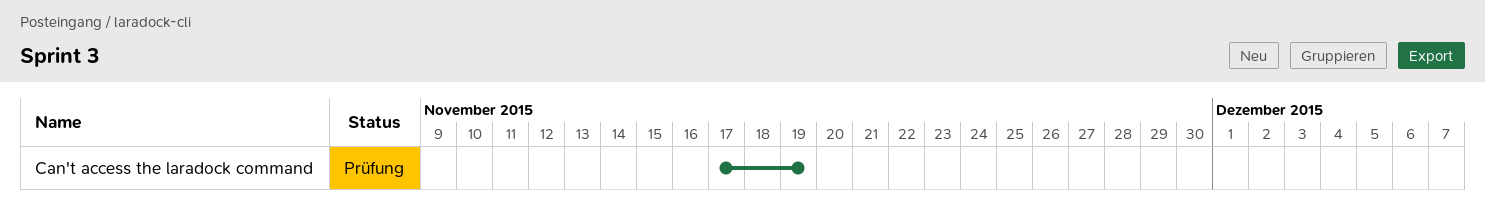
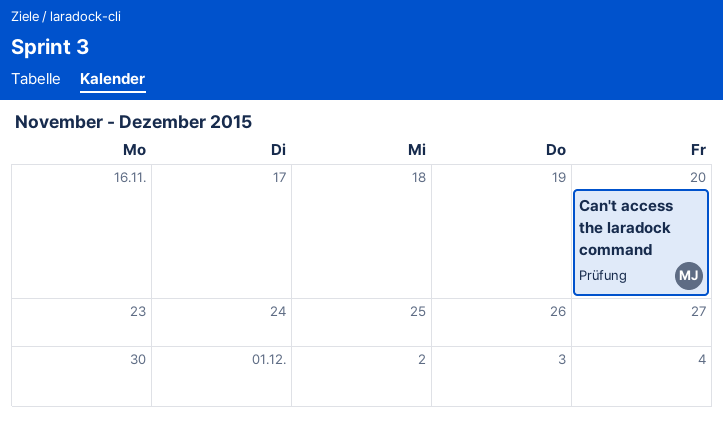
Can't access the laradock command, due: Nov 19 -> Nov 20

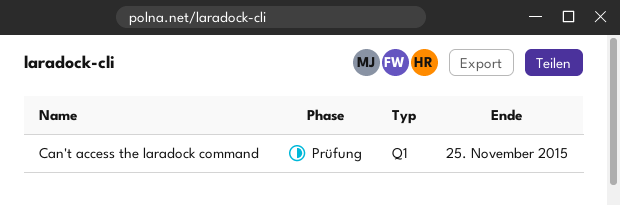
Can't access the laradock command, due: Nov 20 -> Nov 25

